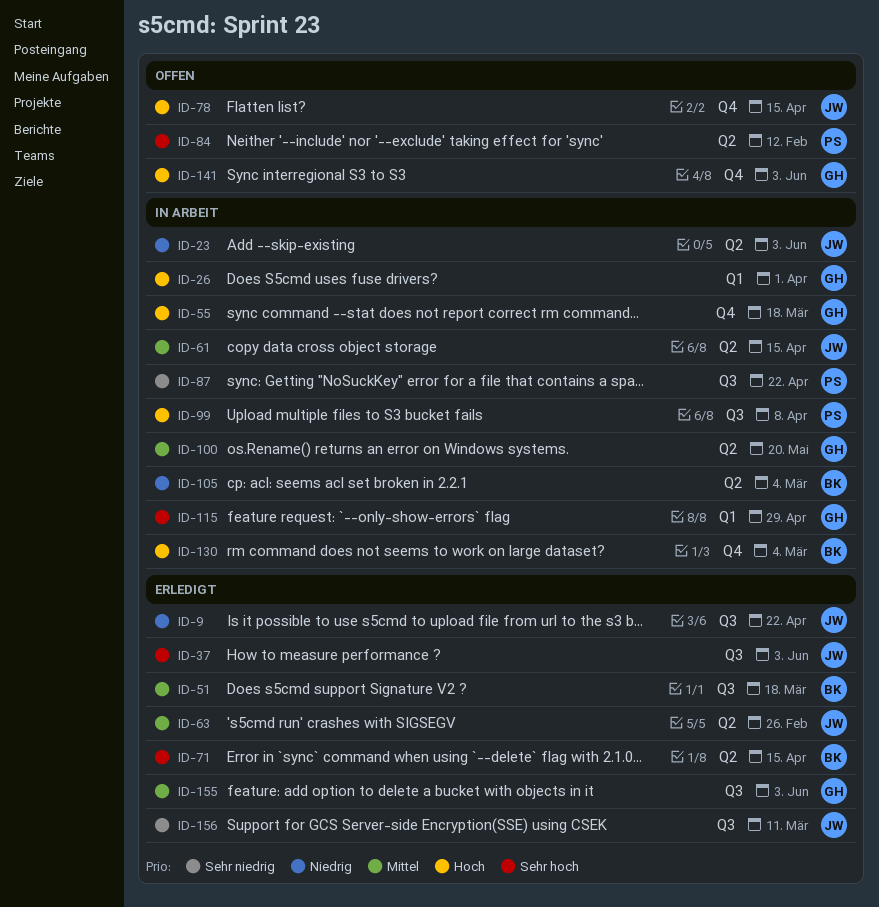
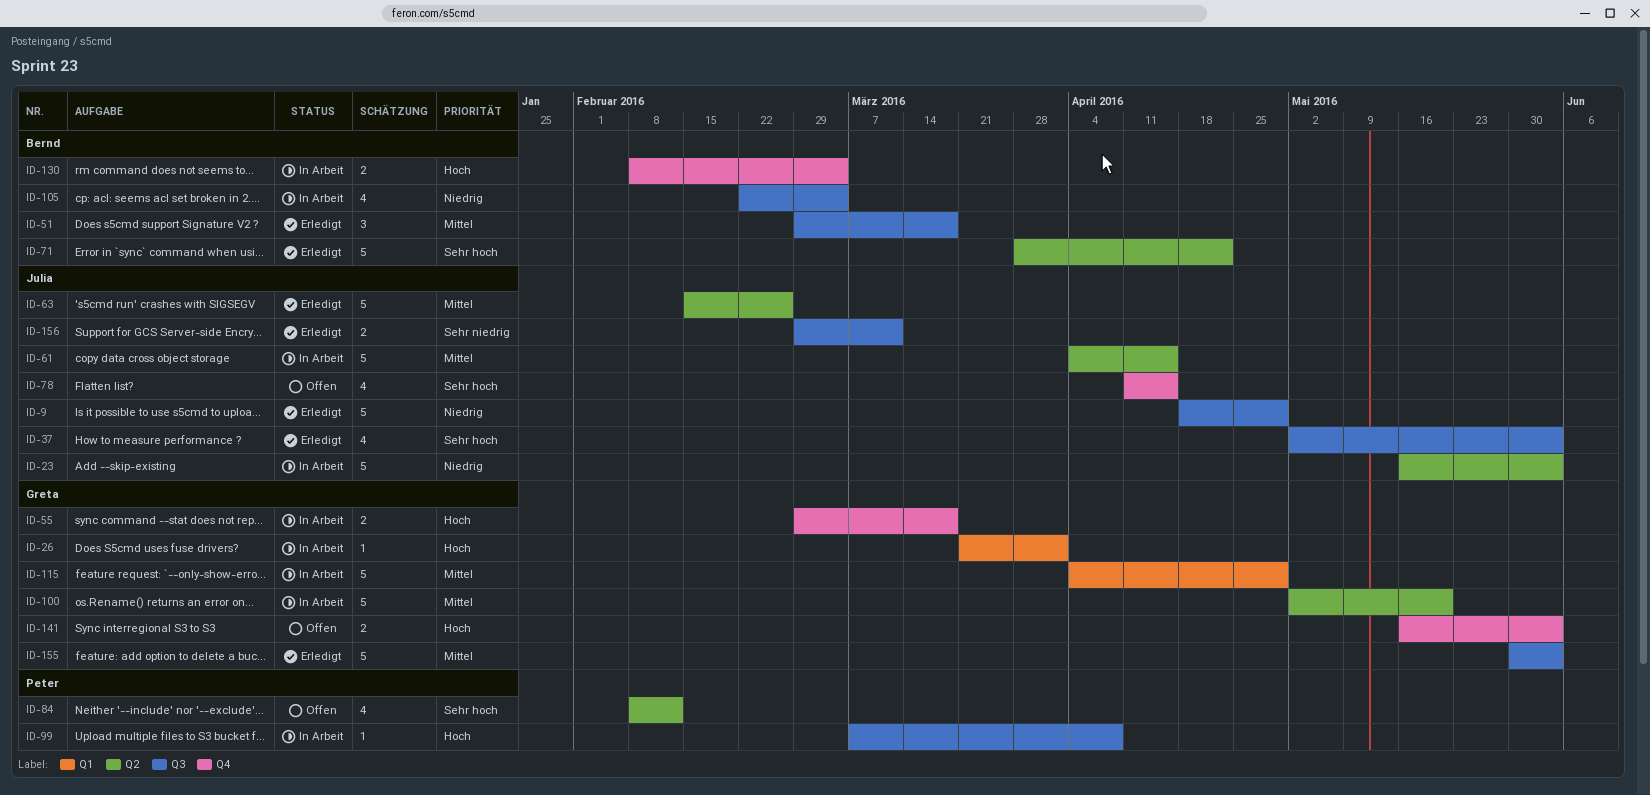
ID-9, due: Apr 22 -> Apr 29
ID-71, due: Apr 15 -> Apr 22
ID-78, priority: Hoch -> Sehr hoch
ID-87: present -> none
ID-105, label: Q2 -> Q3
ID-115, priority: Sehr hoch -> Mittel

